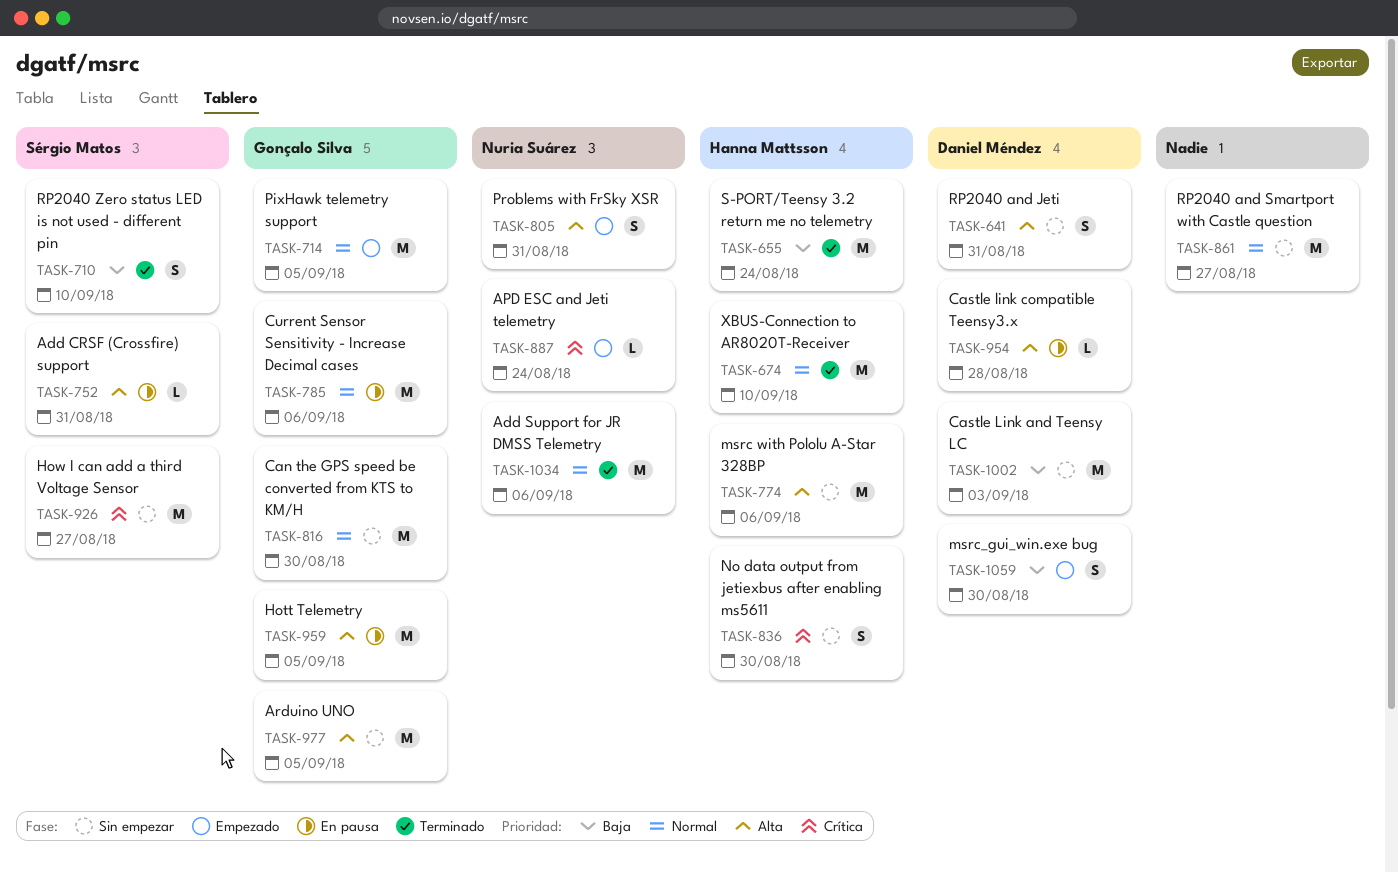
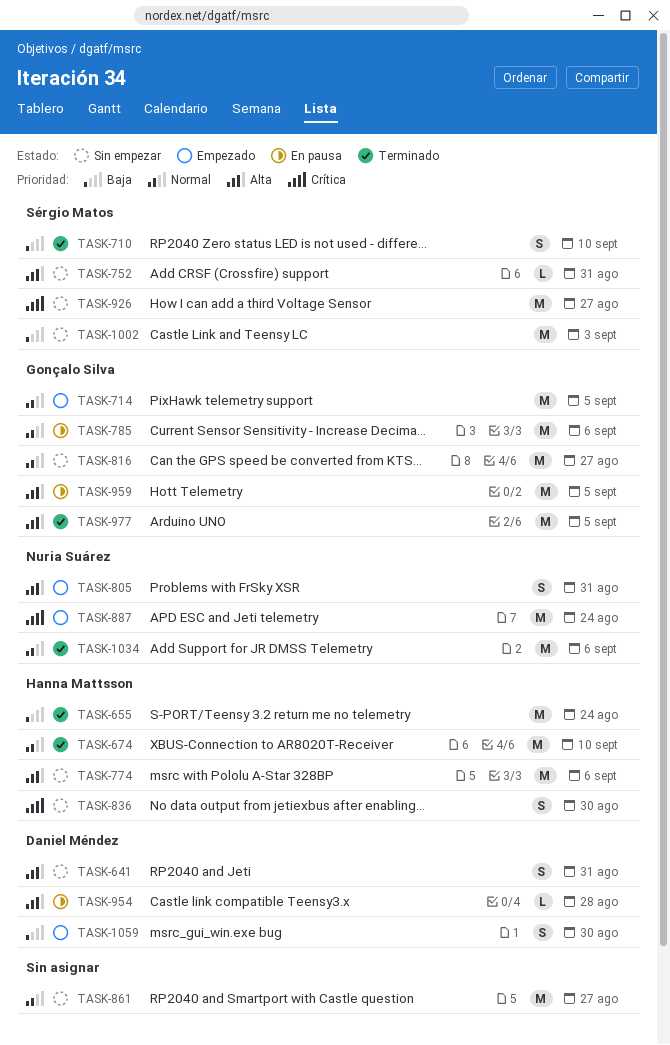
TASK-752, status: En pausa -> Sin empezar
TASK-816, due: Aug 30 -> Aug 27
TASK-887, estimate: L -> M
TASK-977, status: Sin empezar -> Terminado
TASK-1002, owner: Daniel Méndez -> Sérgio Matos

